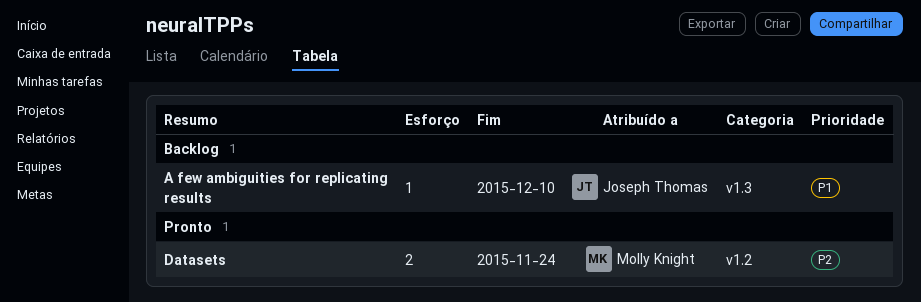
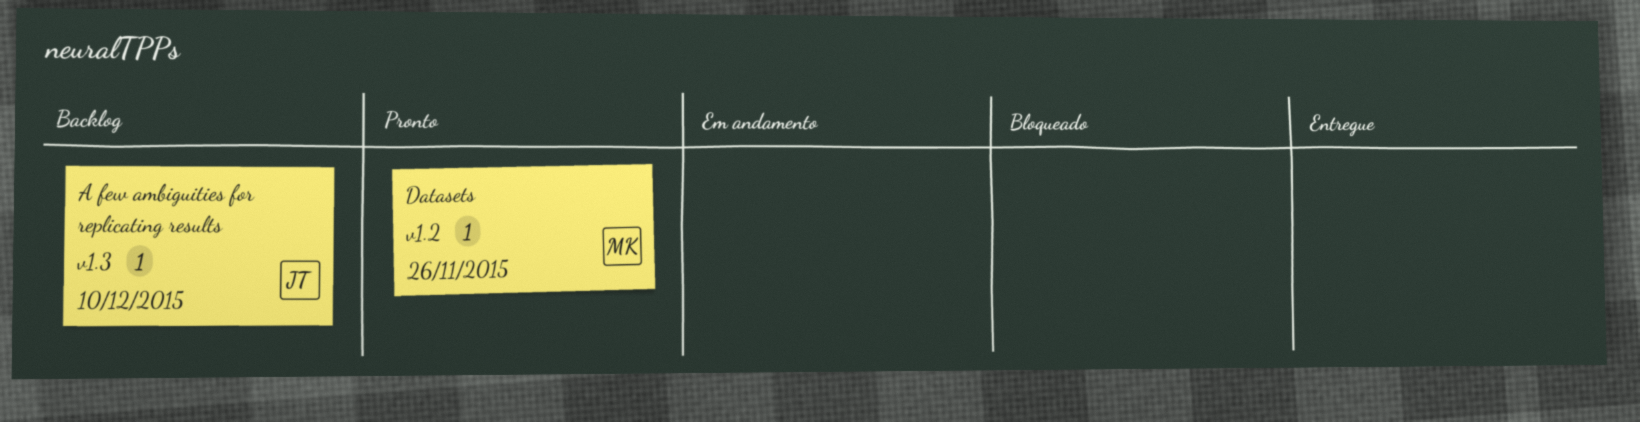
Datasets, estimate: 2 -> 1
Datasets, due: Nov 24 -> Nov 26

